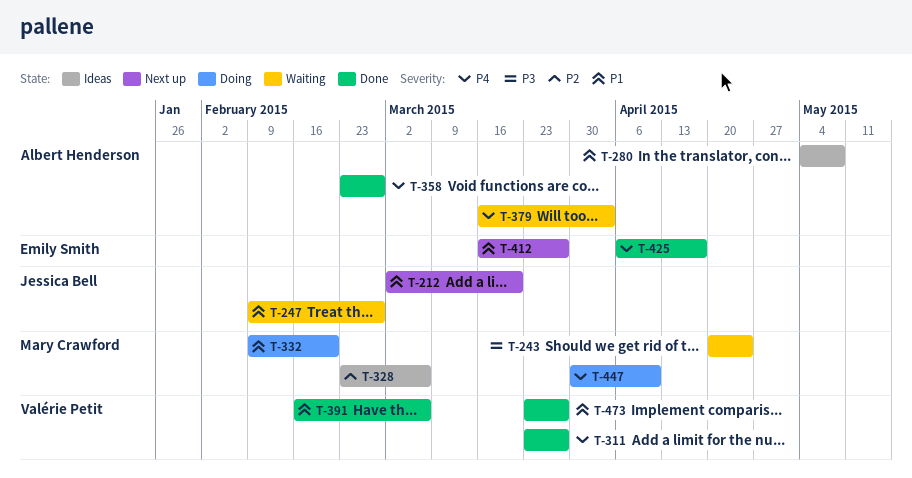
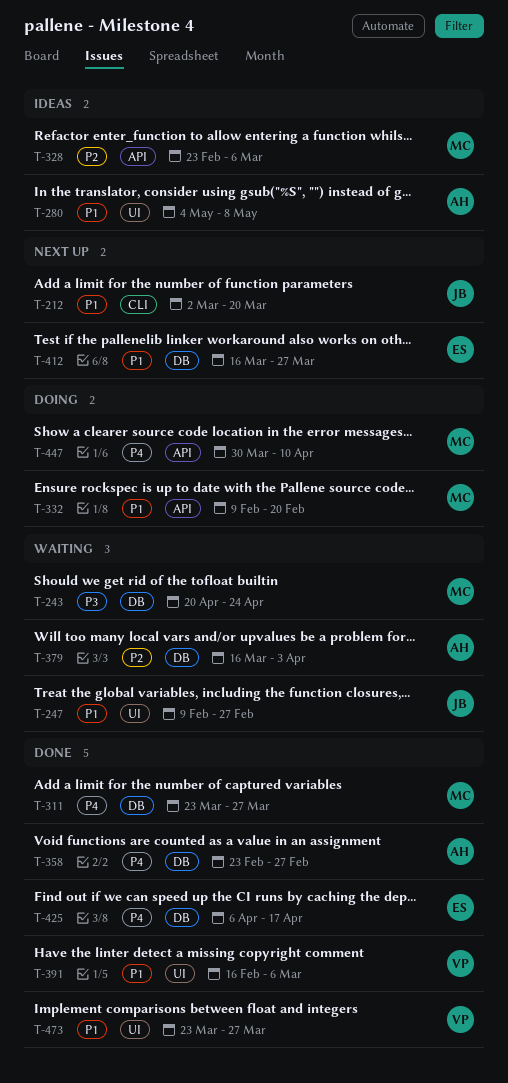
T-311, owner: Valérie Petit -> Mary Crawford
T-379, priority: P4 -> P2

